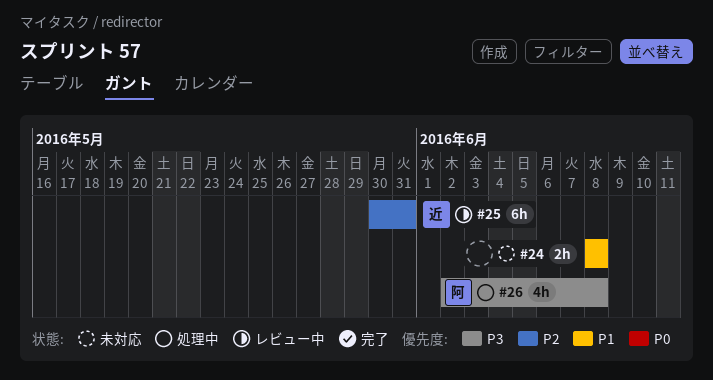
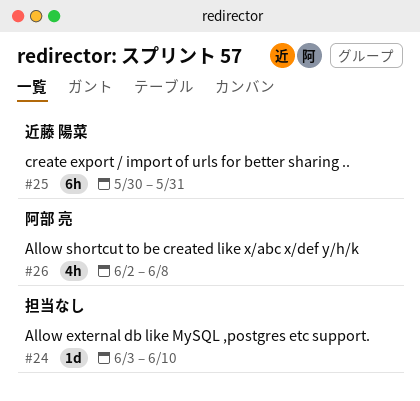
#24, estimate: 2h -> 1d
#24, start: Jun 8 -> Jun 3
#24, due: Jun 8 -> Jun 10

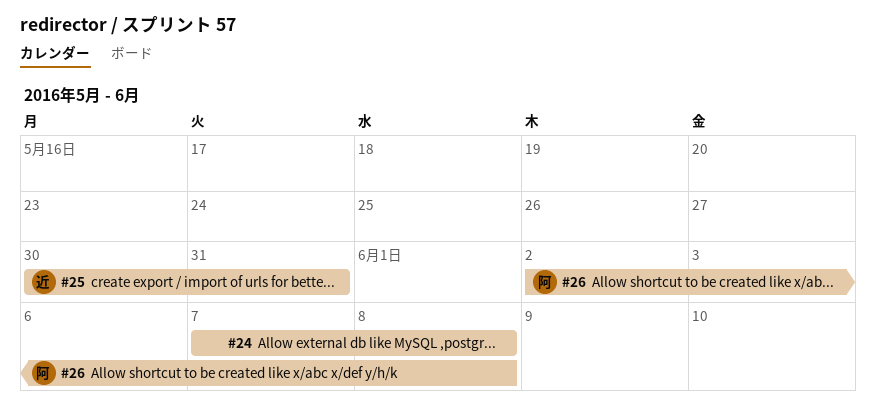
#24, start: Jun 3 -> Jun 7
#24, due: Jun 10 -> Jun 8

